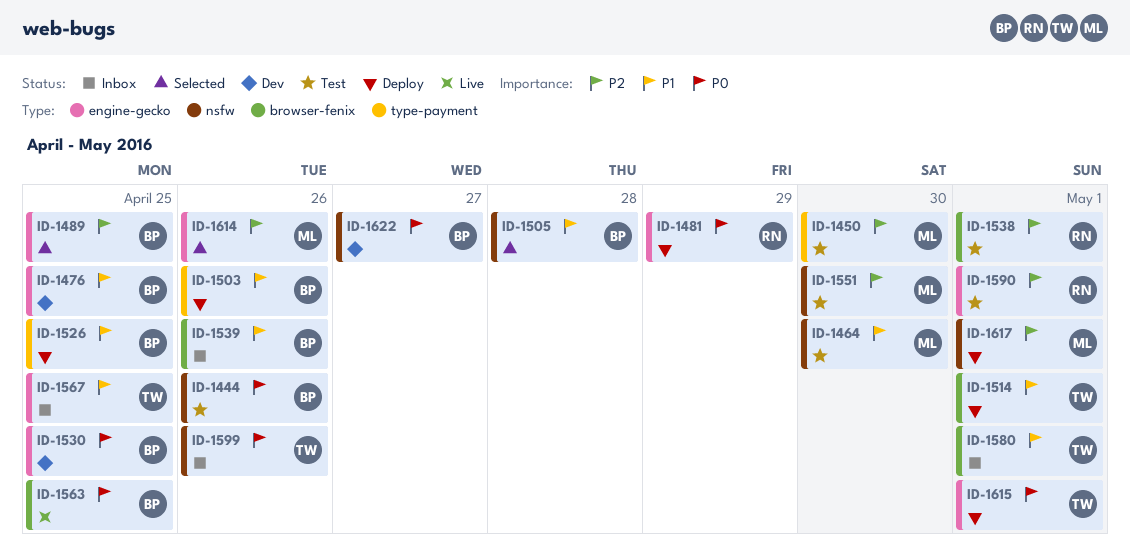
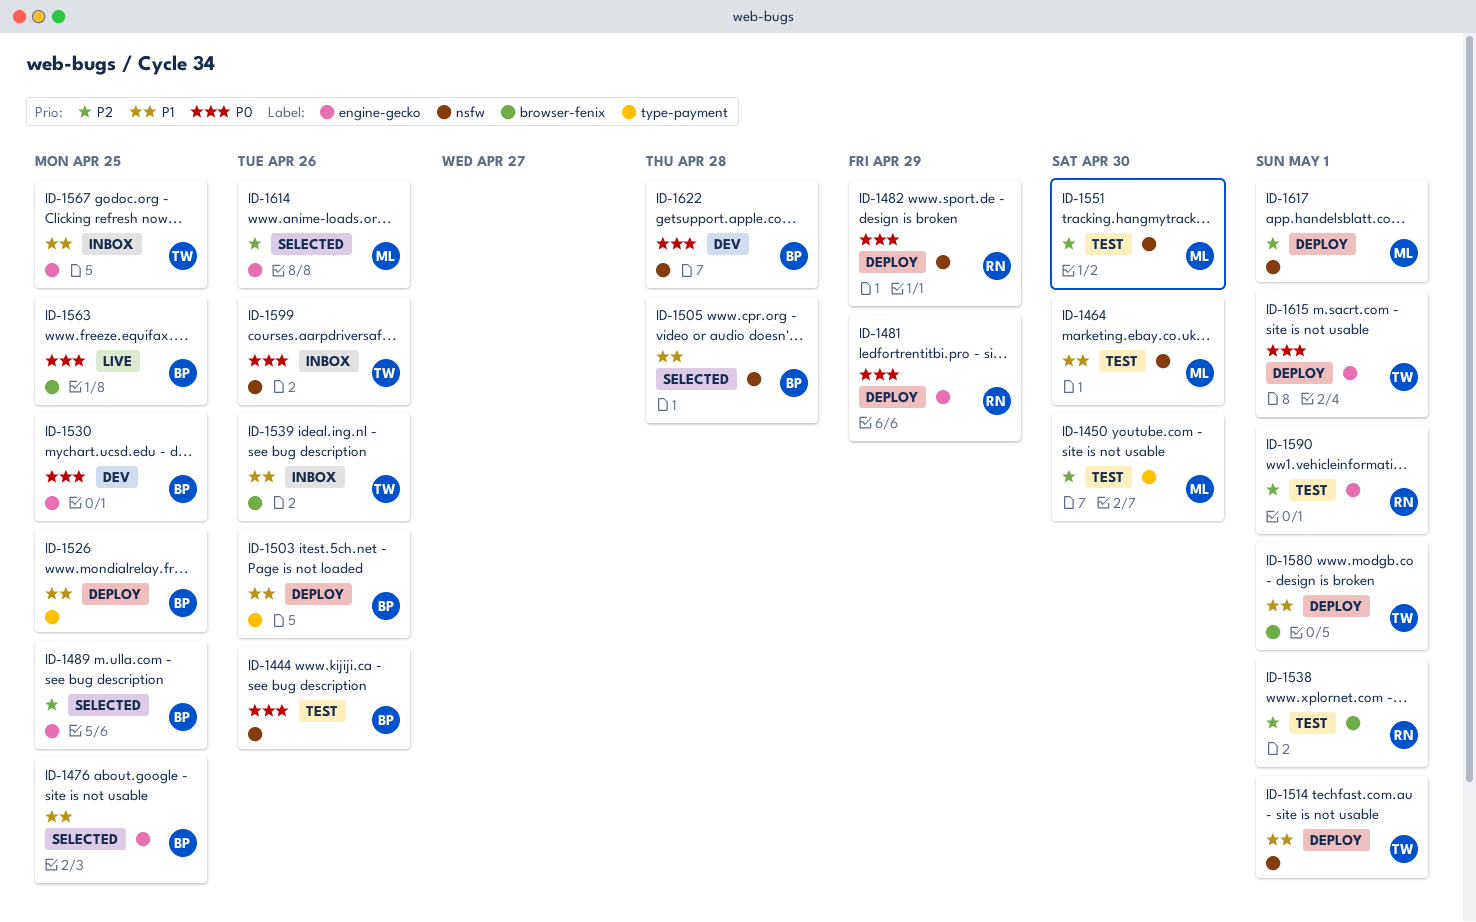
ID-1476, status: Dev -> Selected
ID-1482: none -> present
ID-1514, label: browser-fenix -> nsfw
ID-1539, owner: BP -> TW
ID-1580, status: Inbox -> Deploy
ID-1622, due: Apr 27 -> Apr 28

